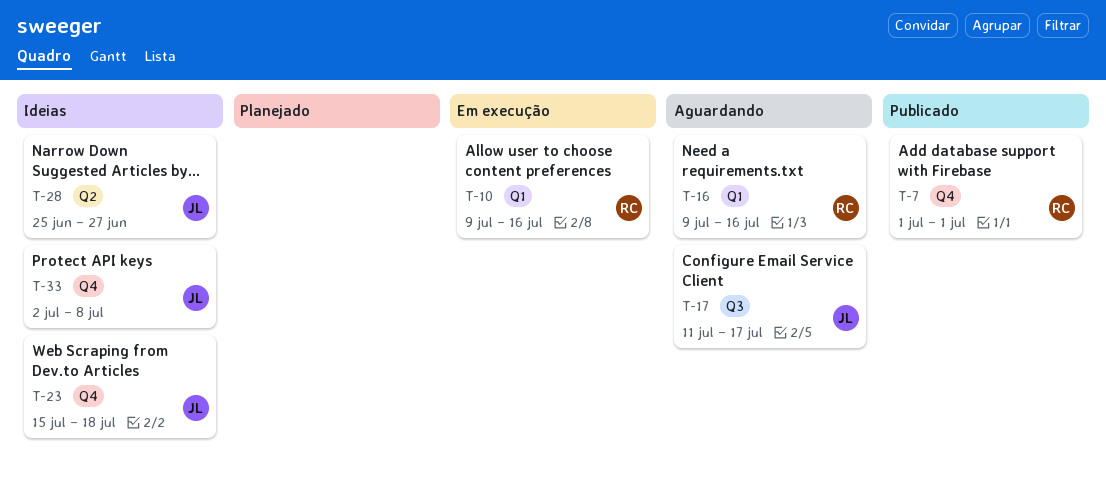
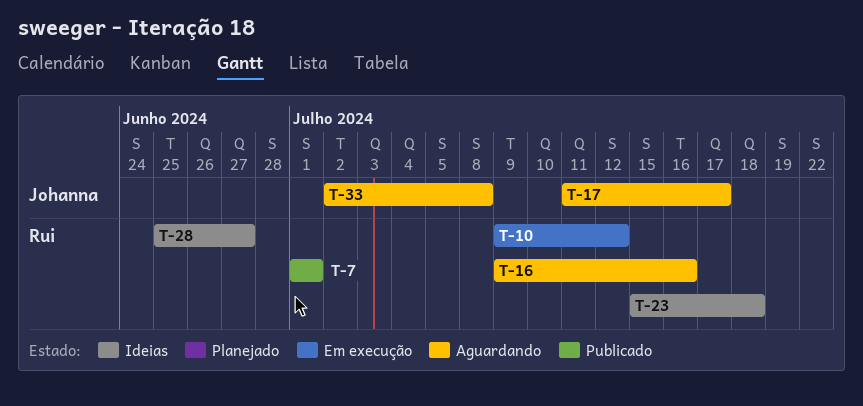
T-10, due: Jul 16 -> Jul 12
T-23, owner: Johanna -> Rui
T-28, owner: Johanna -> Rui
T-33, status: Ideias -> Aguardando

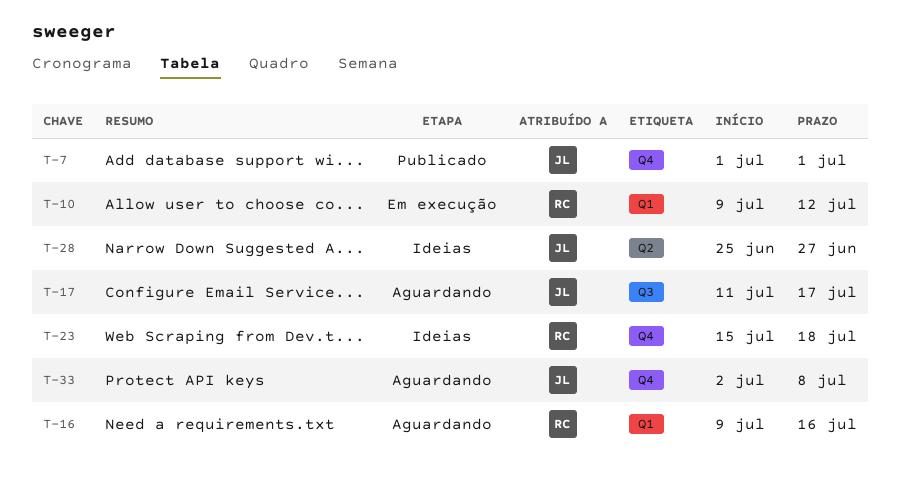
T-7, owner: Rui -> Johanna
T-28, owner: Rui -> Johanna

